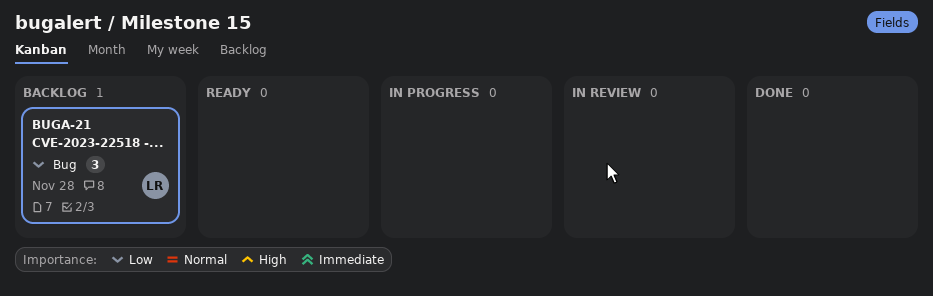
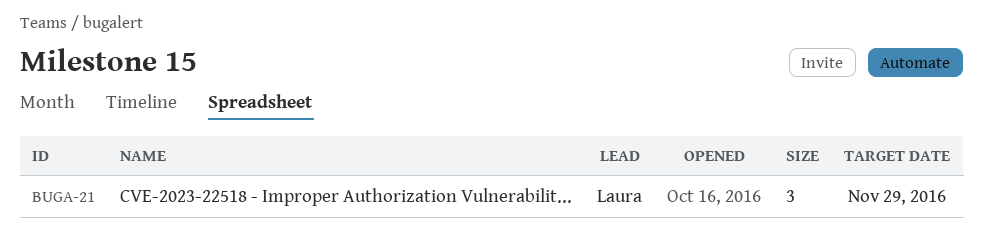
BUGA-21, due: Nov 28 -> Nov 29

